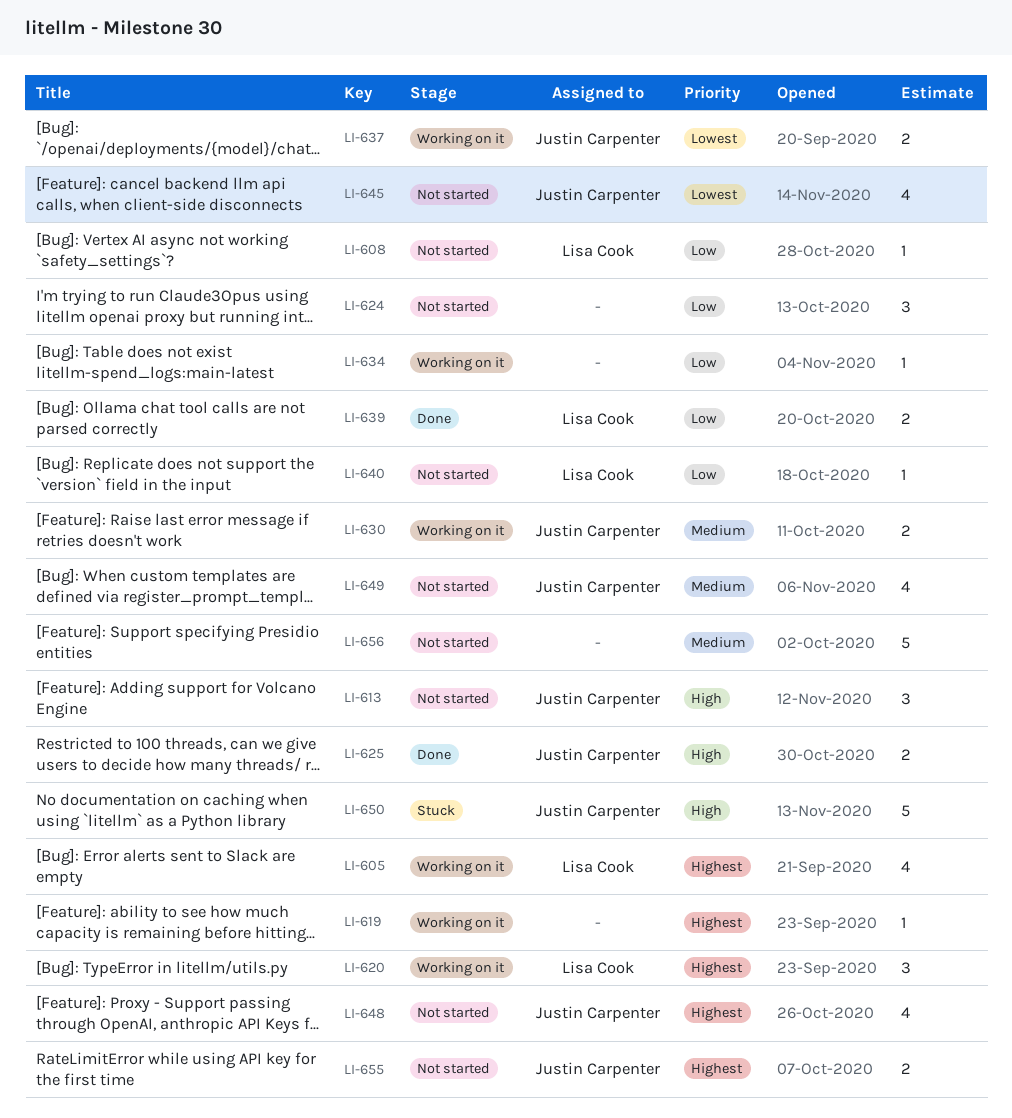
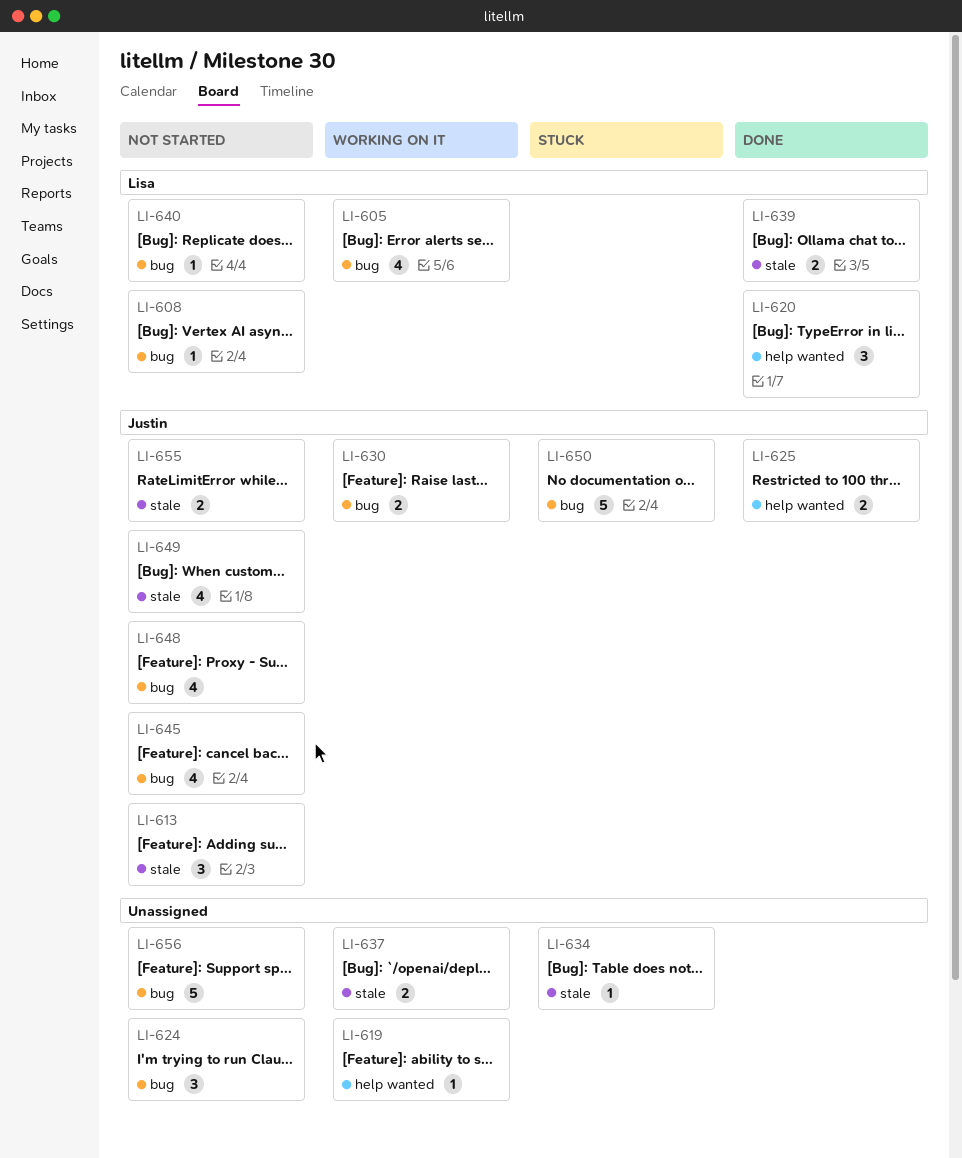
LI-620, status: Working on it -> Done
LI-634, status: Working on it -> Stuck
LI-637, owner: Justin Carpenter -> none

